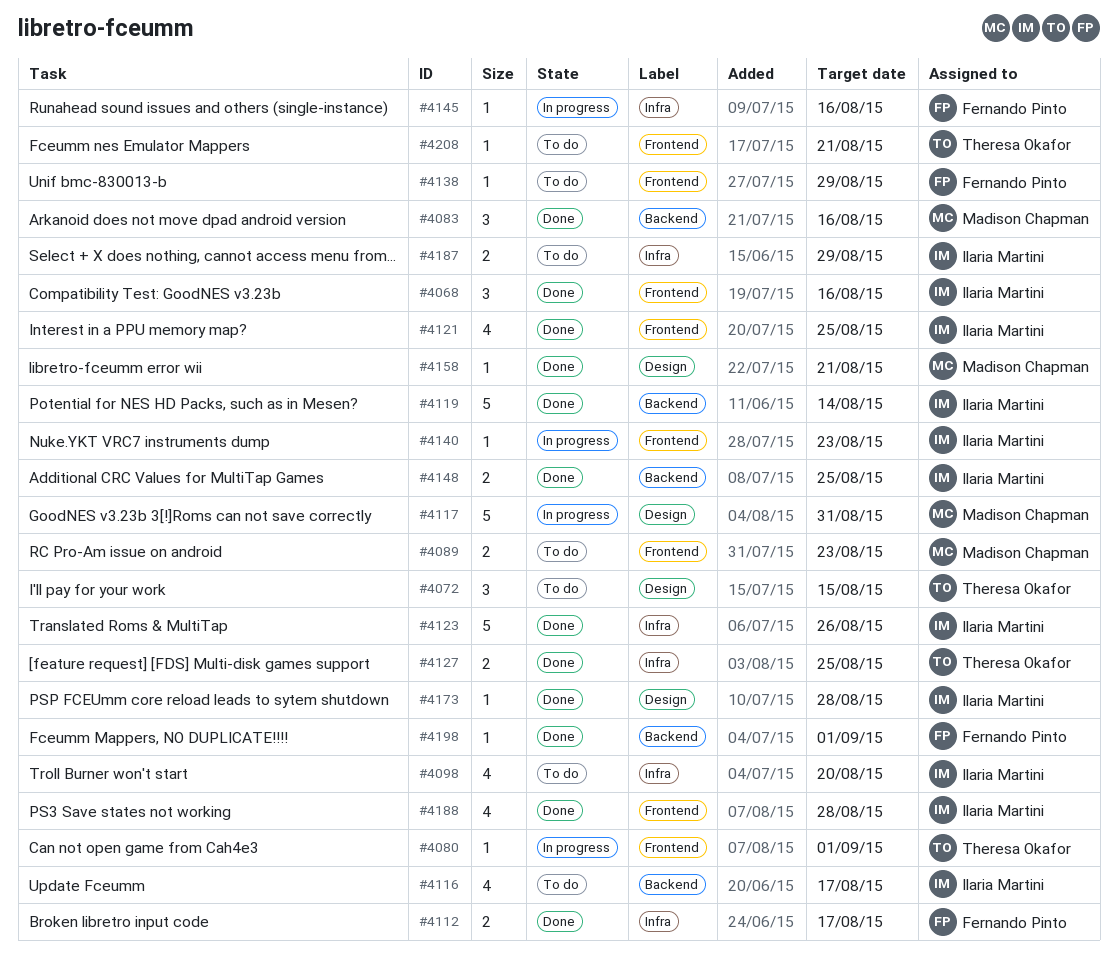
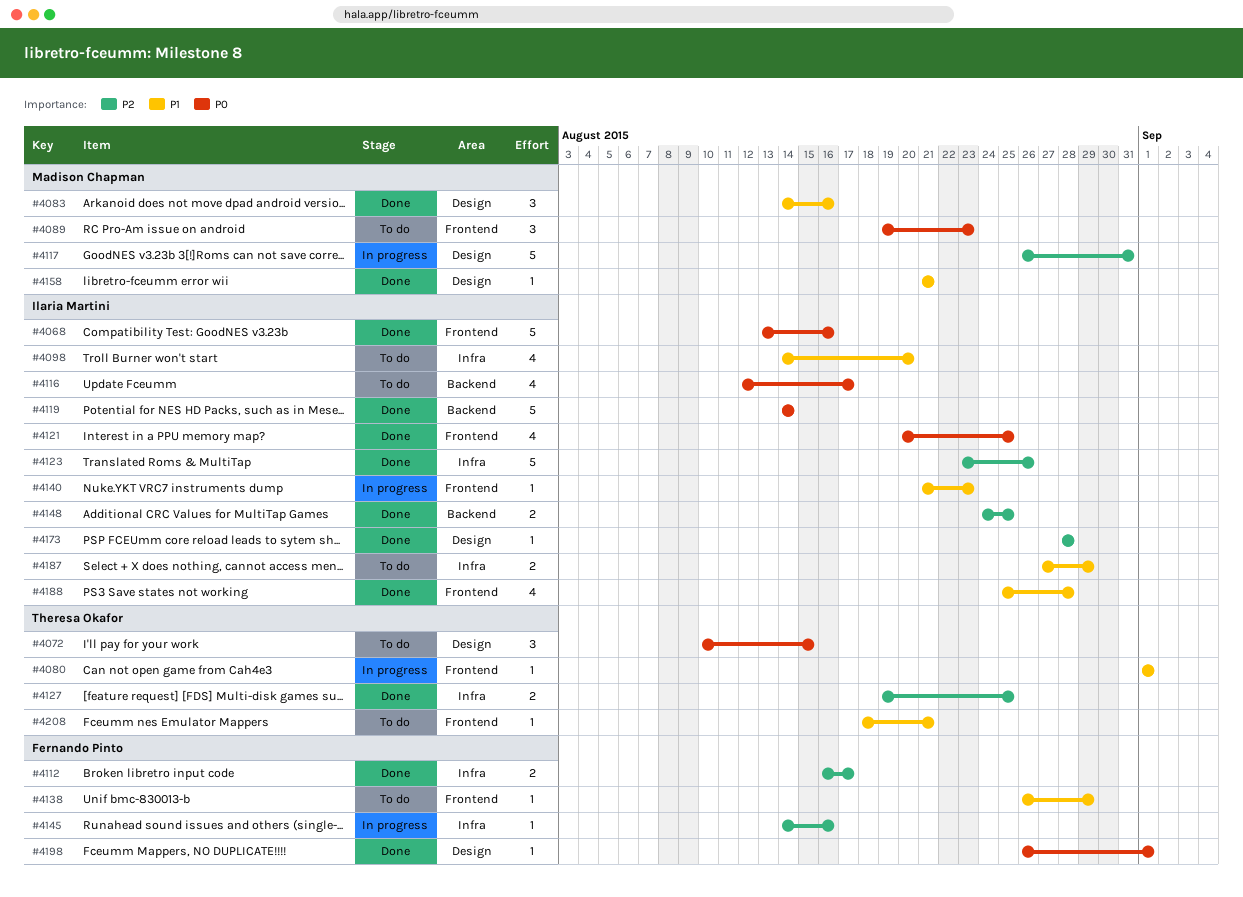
#4068, estimate: 3 -> 5
#4083, label: Backend -> Design
#4089, estimate: 2 -> 3
#4198, label: Backend -> Design

